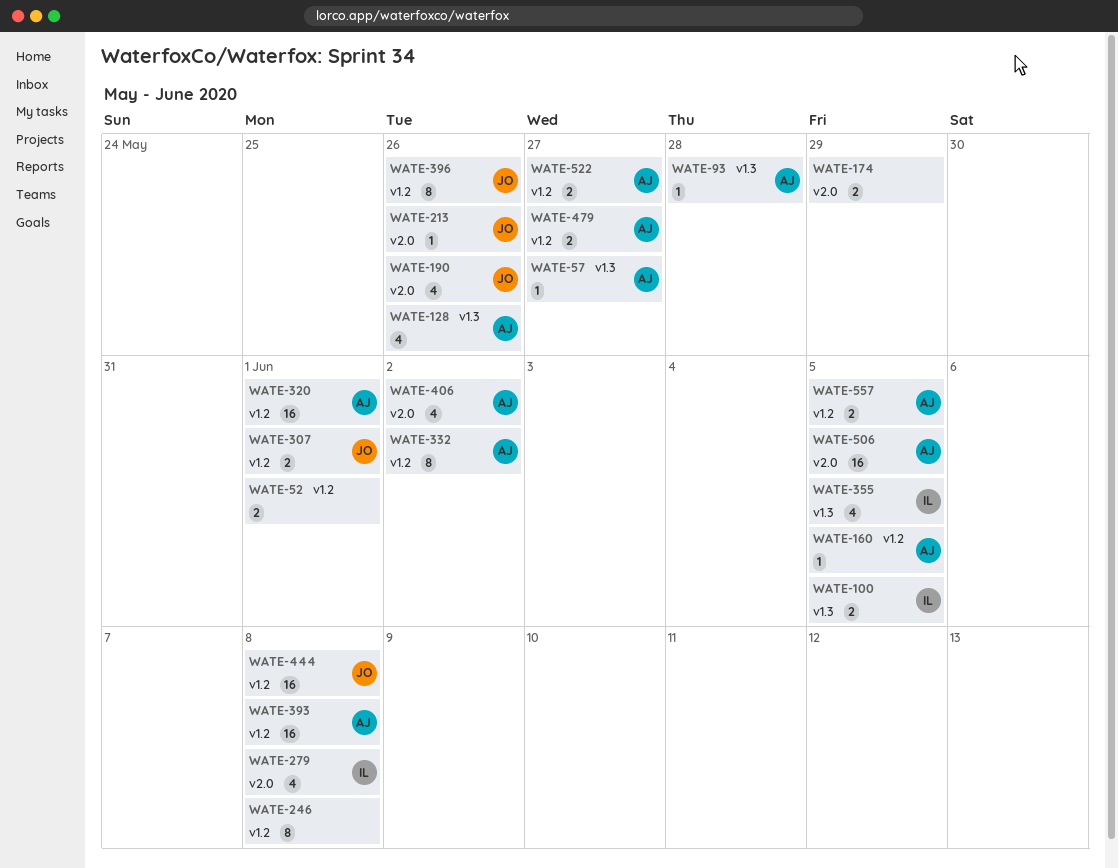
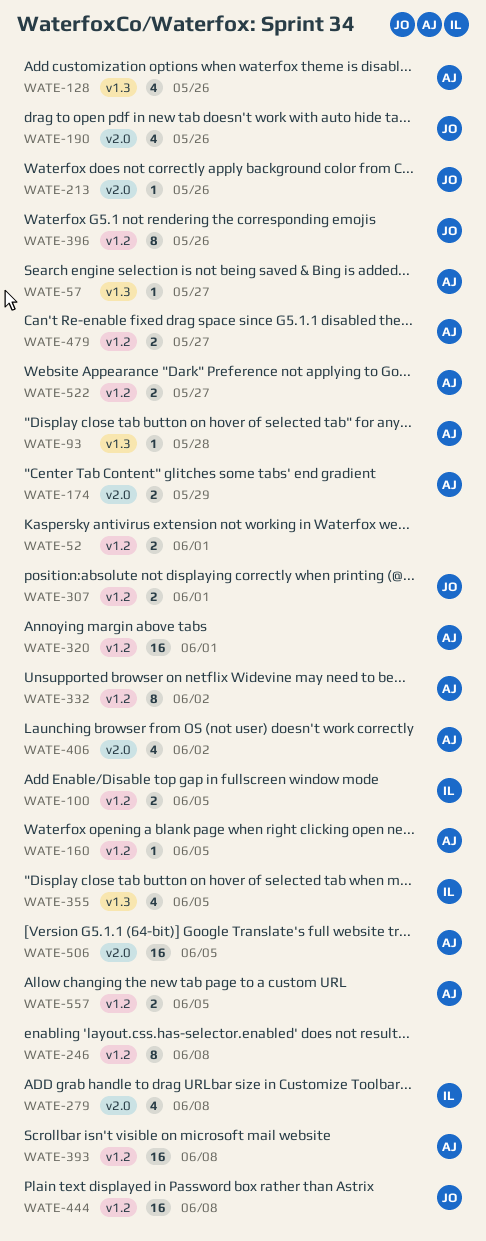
WATE-100, label: v1.3 -> v1.2
WATE-174, owner: none -> AJ

